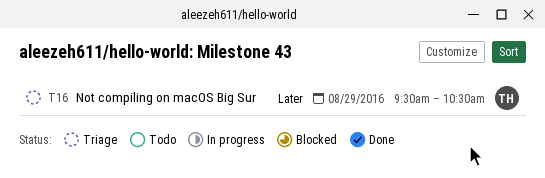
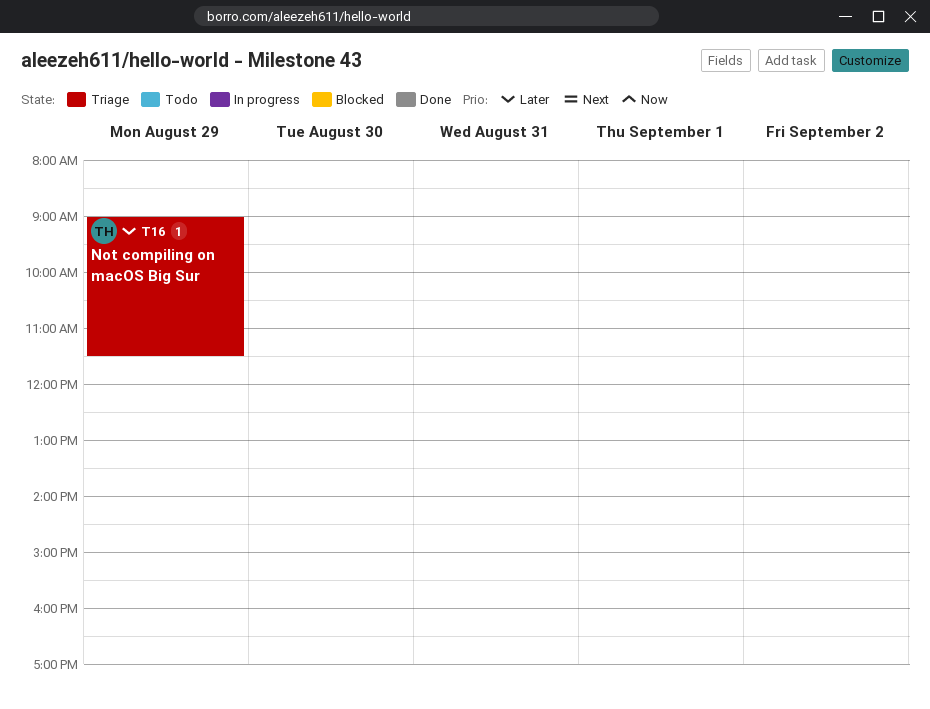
T16, begins: 09:30 -> 09:00
T16, ends: 10:30 -> 11:30

